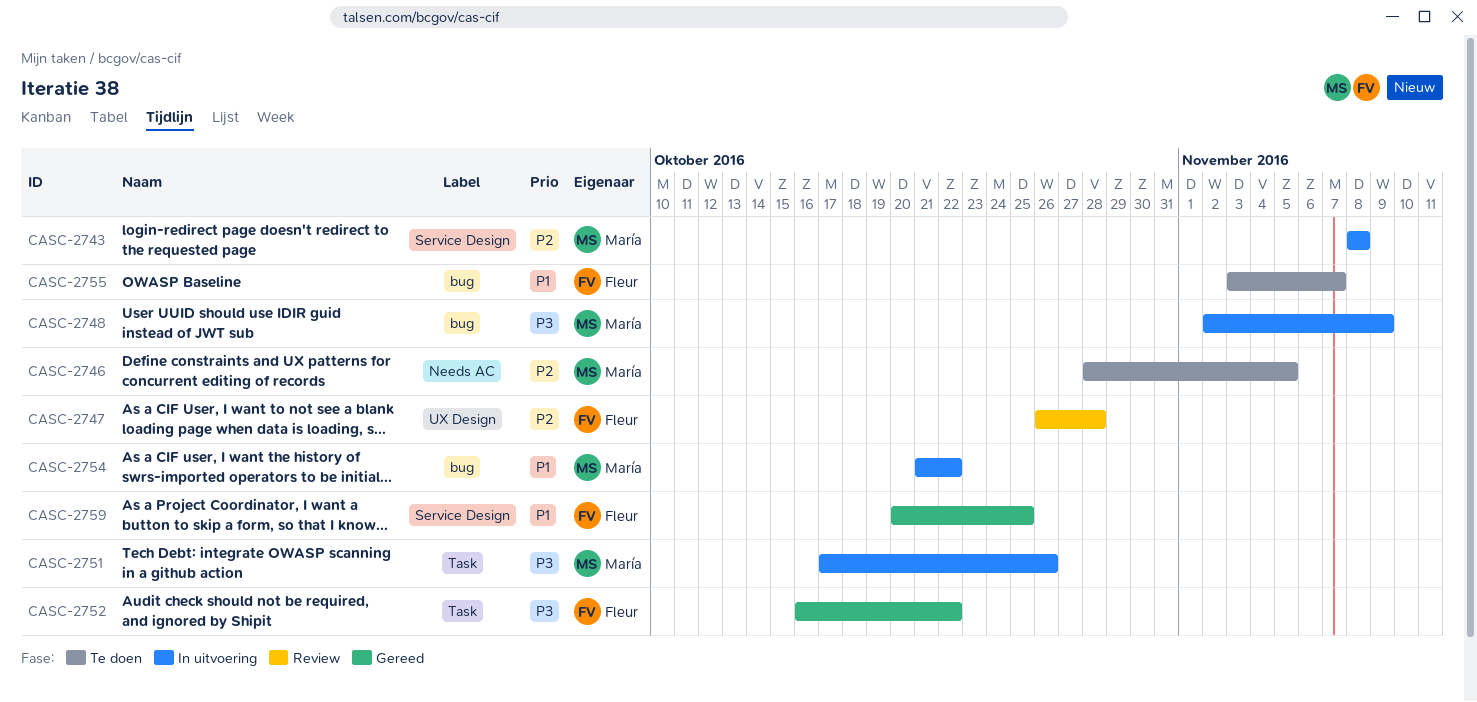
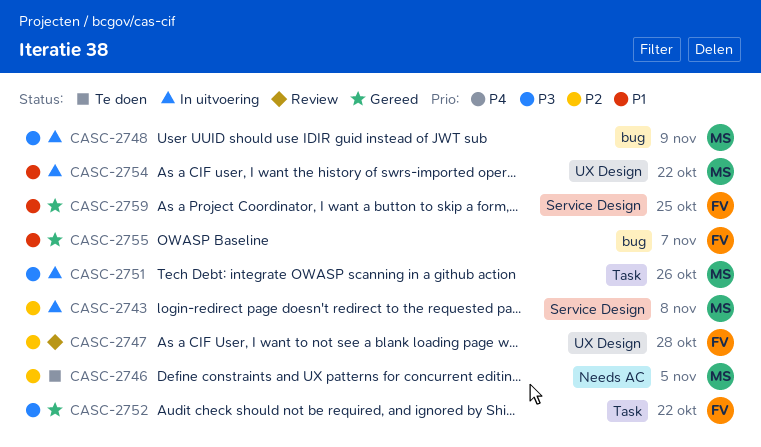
CASC-2754, label: bug -> UX Design
CASC-2755, status: Te doen -> Gereed

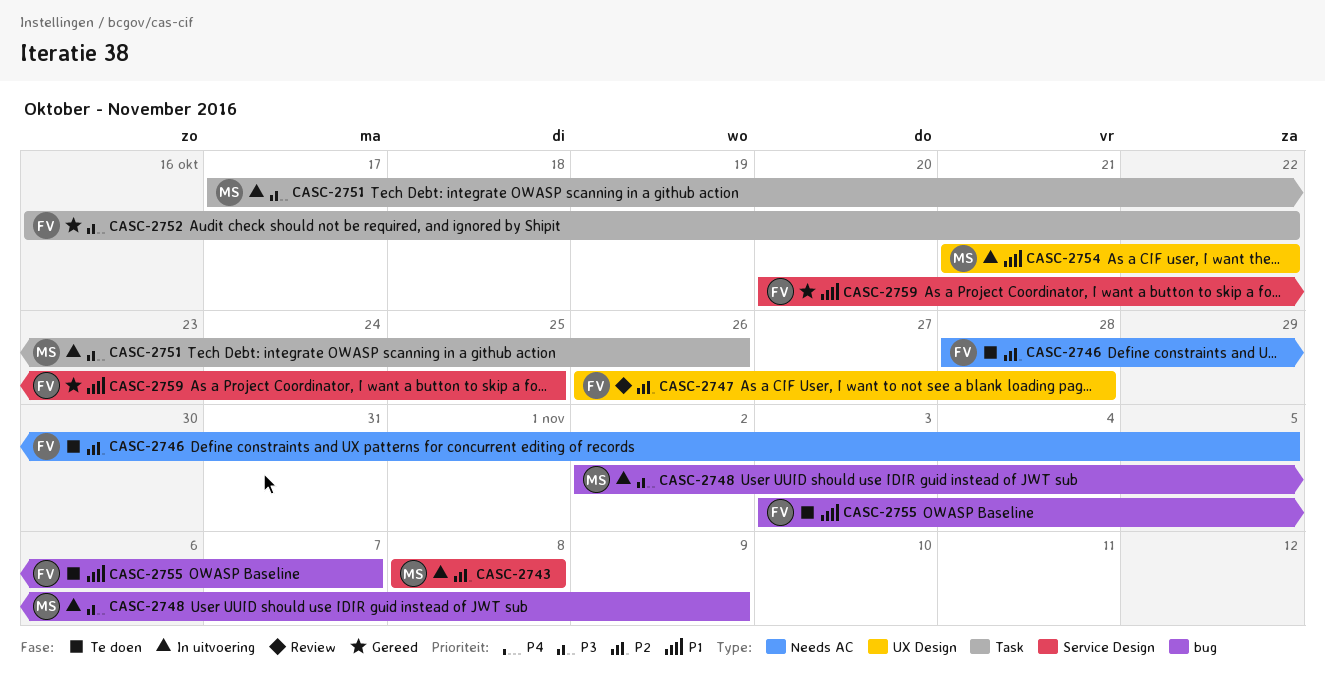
CASC-2746, owner: MS -> FV
CASC-2755, status: Gereed -> Te doen

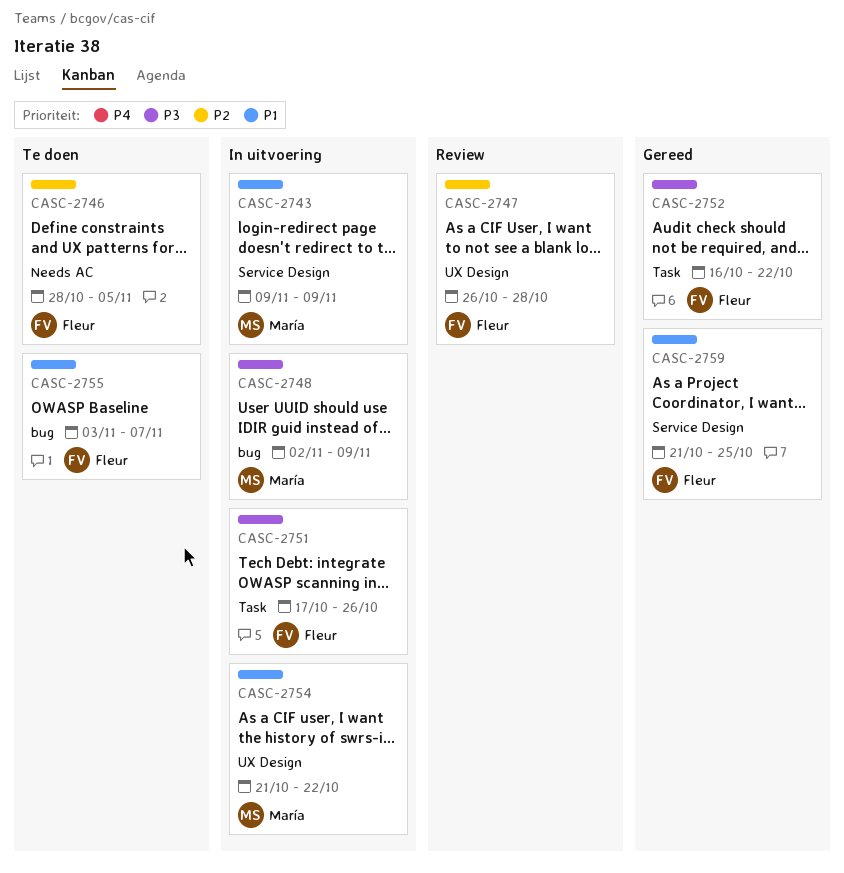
CASC-2743, priority: P2 -> P1
CASC-2743, start: Nov 8 -> Nov 9
CASC-2743, due: Nov 8 -> Nov 9
CASC-2751, owner: María -> Fleur
CASC-2759, start: Oct 20 -> Oct 21

